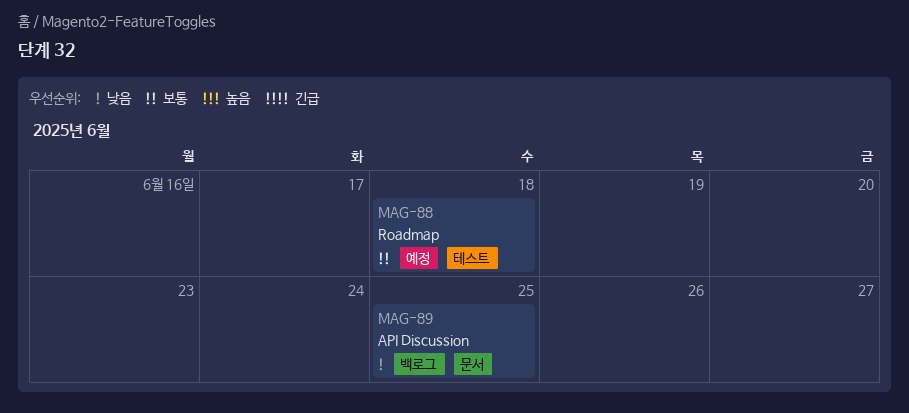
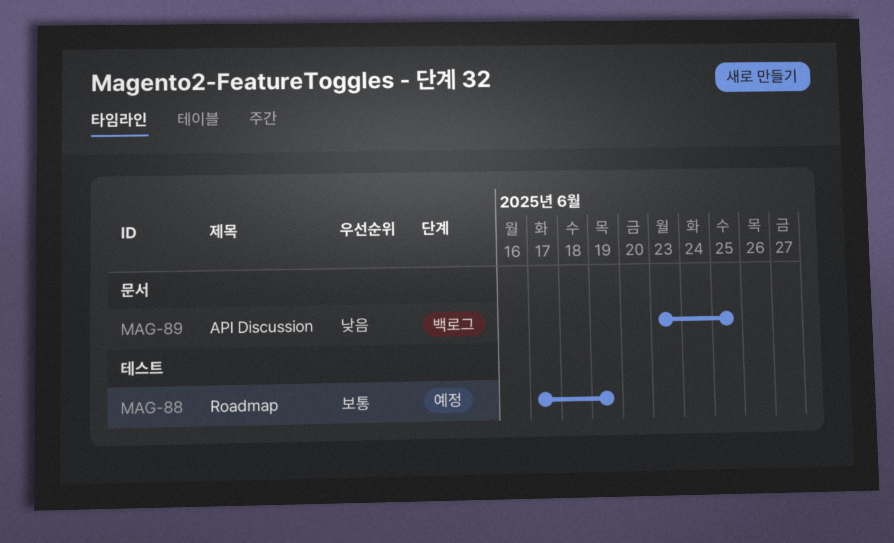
MAG-88, due: Jun 18 -> Jun 19

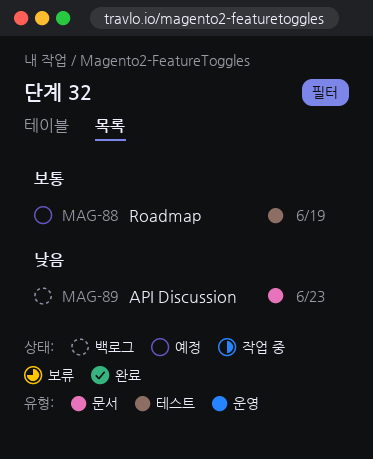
MAG-89, due: Jun 25 -> Jun 23

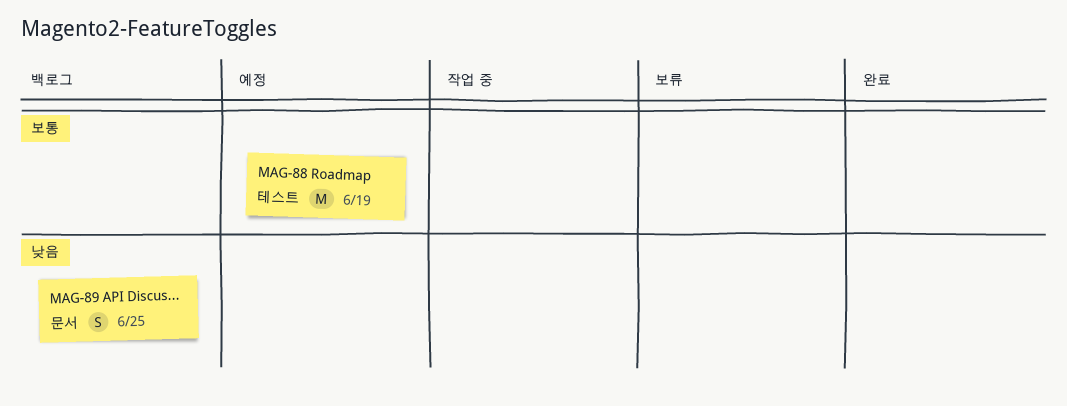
MAG-89, due: Jun 23 -> Jun 25

